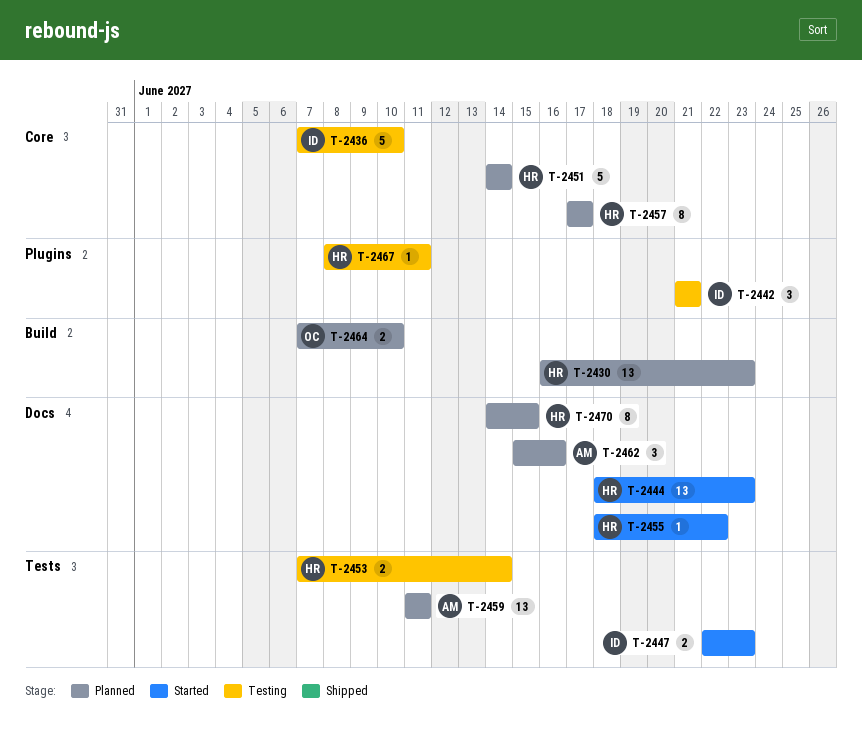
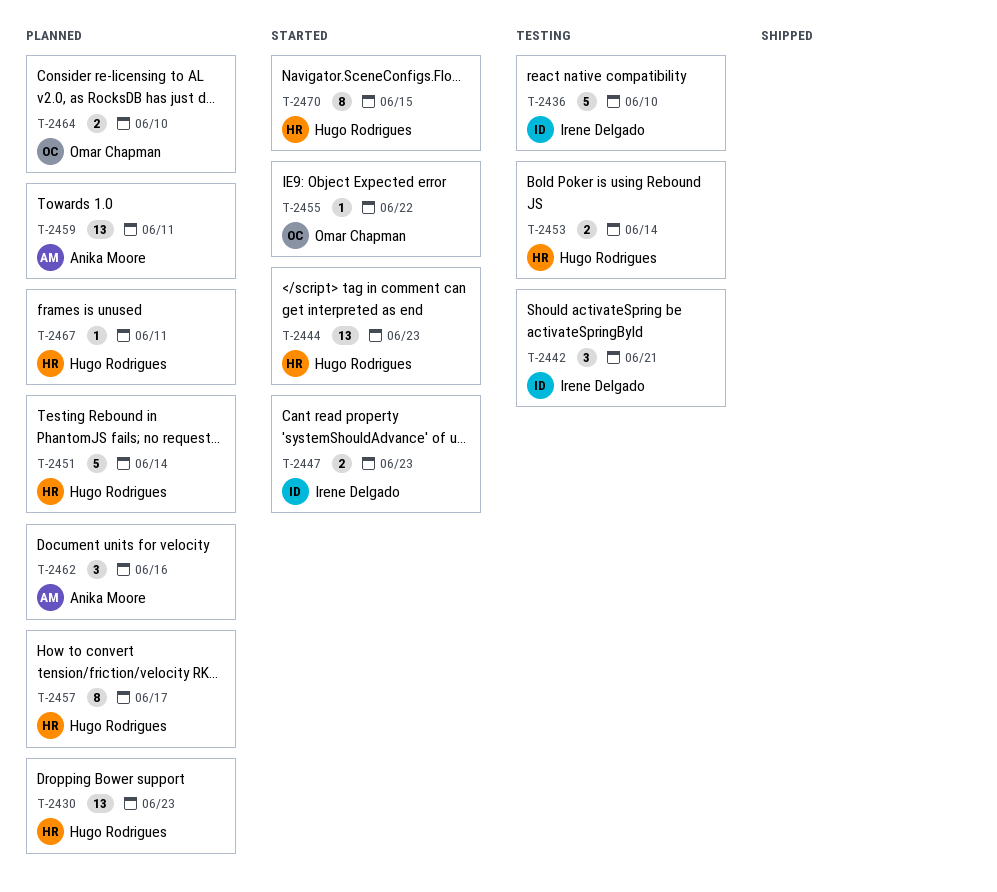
T-2455, owner: Hugo Rodrigues -> Omar Chapman
T-2467, status: Testing -> Planned
T-2470, status: Planned -> Started

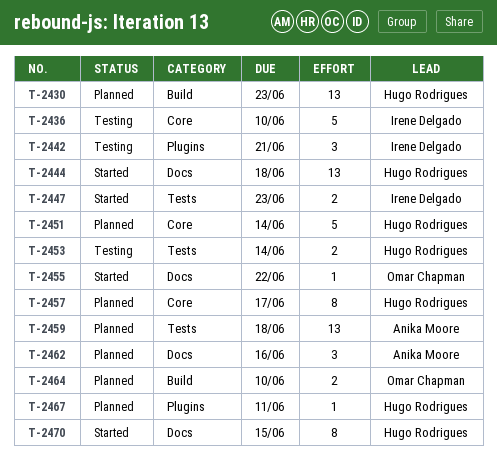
T-2444, due: Jun 23 -> Jun 18
T-2459, due: Jun 11 -> Jun 18

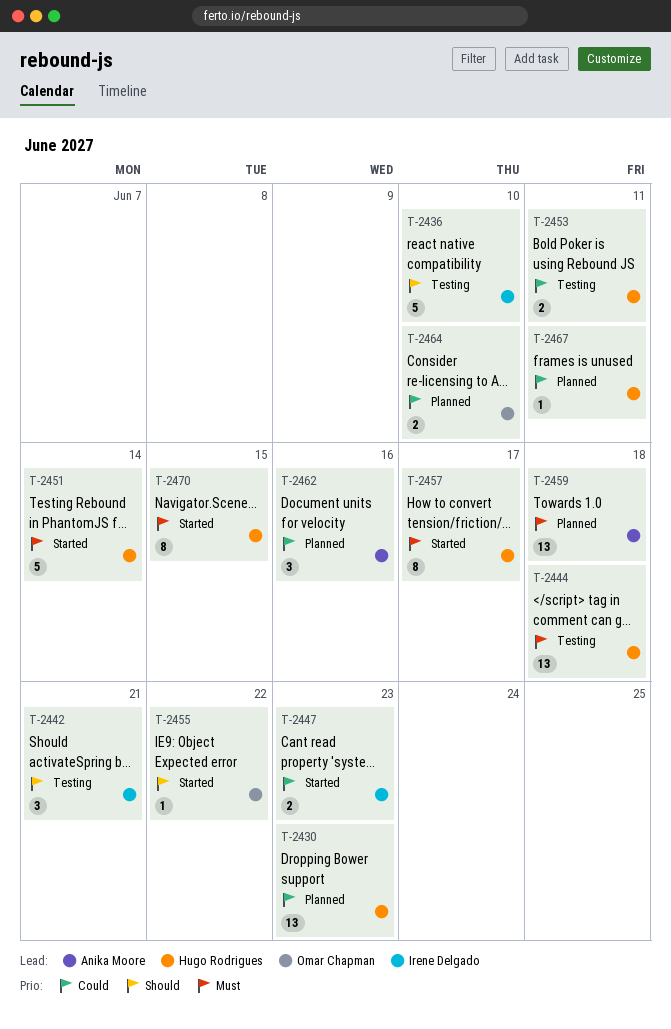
T-2444, status: Started -> Testing
T-2451, status: Planned -> Started
T-2453, due: Jun 14 -> Jun 11
T-2457, status: Planned -> Started

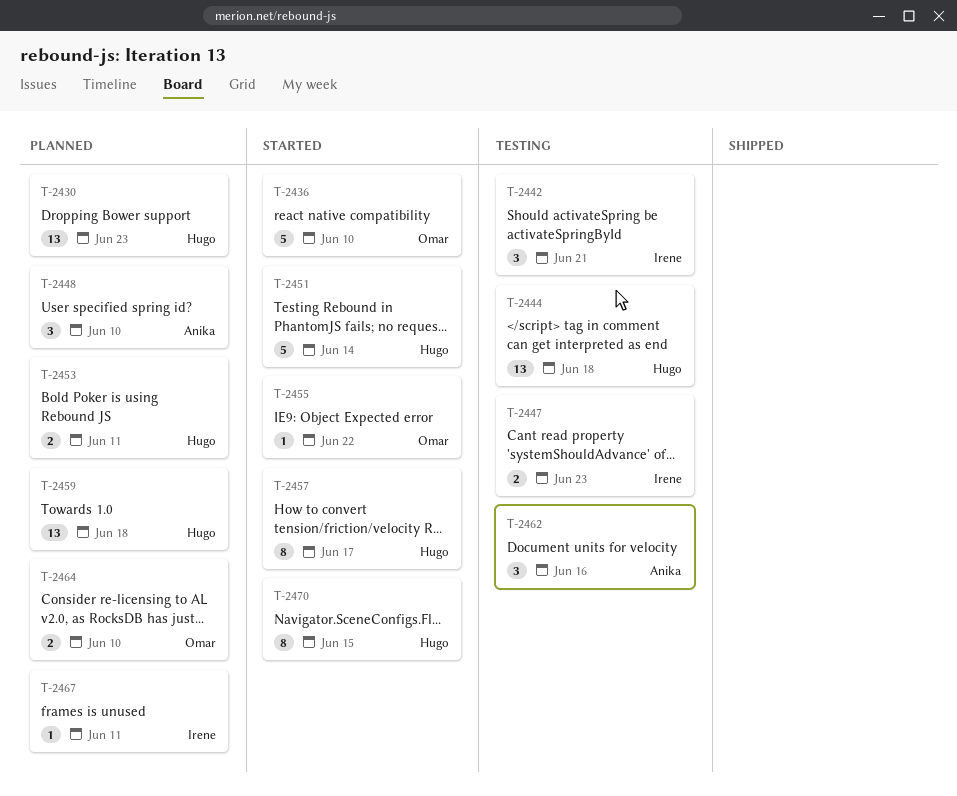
T-2436, status: Testing -> Started
T-2436, owner: Irene Delgado -> Omar Chapman
T-2447, status: Started -> Testing
T-2448: none -> present
T-2453, status: Testing -> Planned
T-2459, owner: Anika Moore -> Hugo Rodrigues
T-2462, status: Planned -> Testing
T-2467, owner: Hugo Rodrigues -> Irene Delgado

